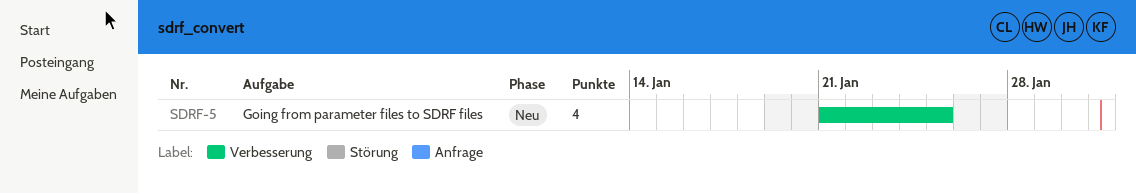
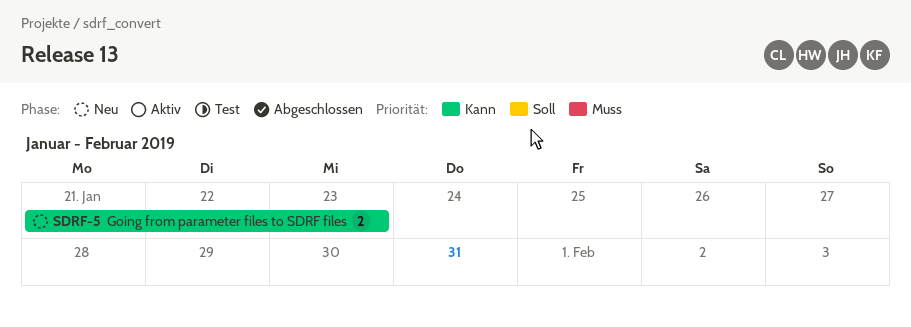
SDRF-5, estimate: 4 -> 2
SDRF-5, due: Jan 25 -> Jan 23

